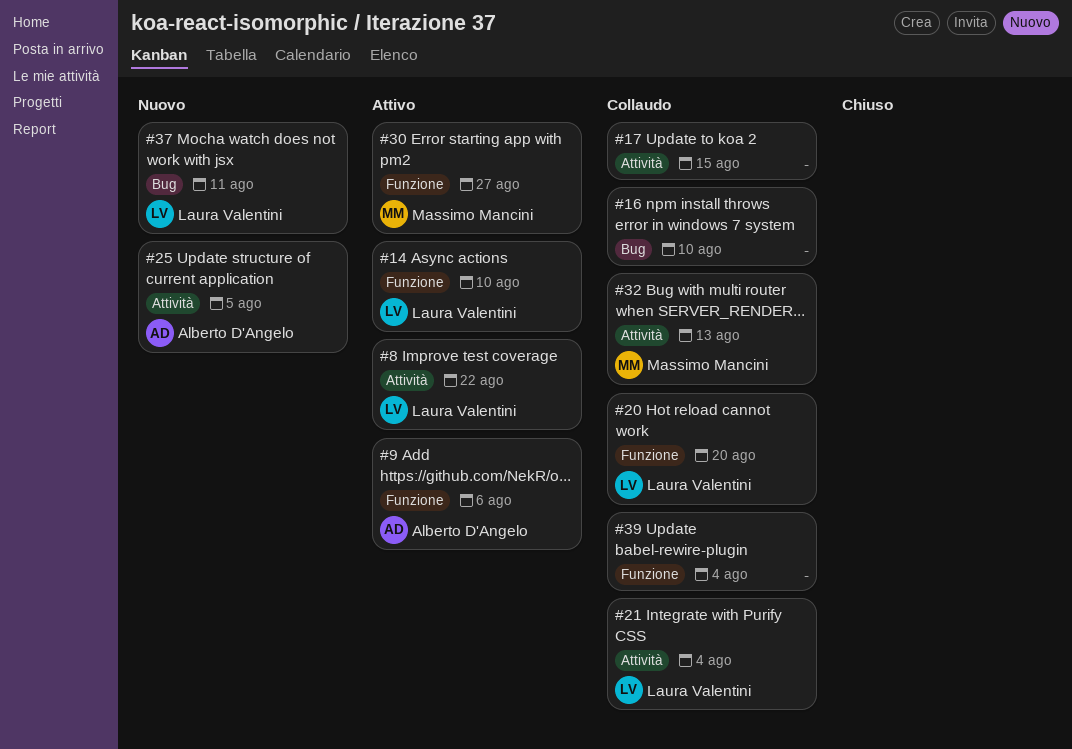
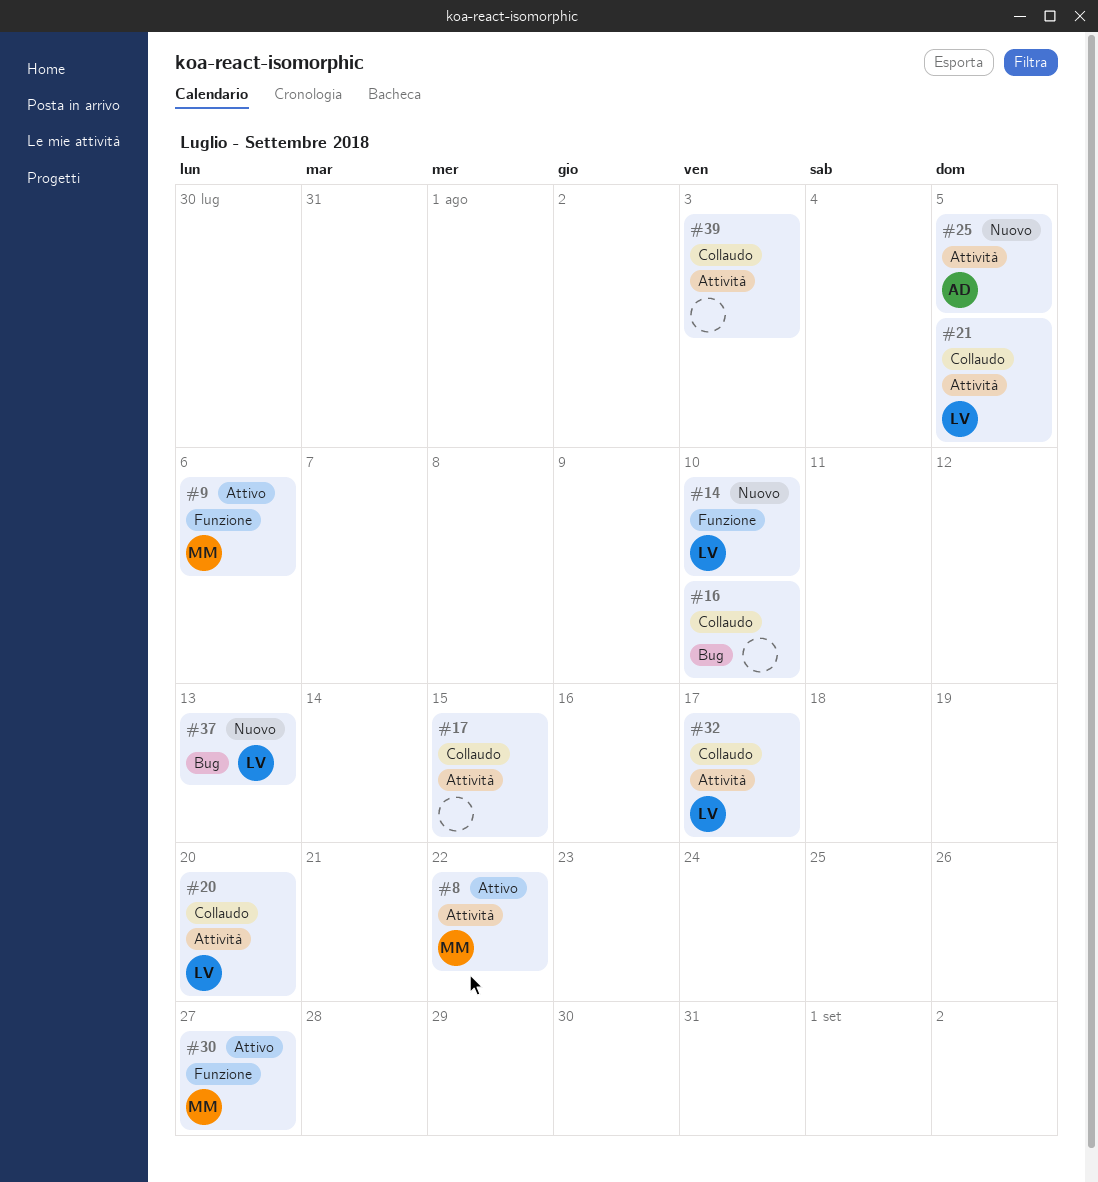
#8, owner: Laura Valentini -> Massimo Mancini
#9, owner: Alberto D'Angelo -> Massimo Mancini
#14, status: Attivo -> Nuovo
#20, label: Funzione -> Attività
#21, due: Aug 4 -> Aug 5
#32, owner: Massimo Mancini -> Laura Valentini
#32, due: Aug 13 -> Aug 17
#37, due: Aug 11 -> Aug 13
#39, label: Funzione -> Attività
#39, due: Aug 4 -> Aug 3

